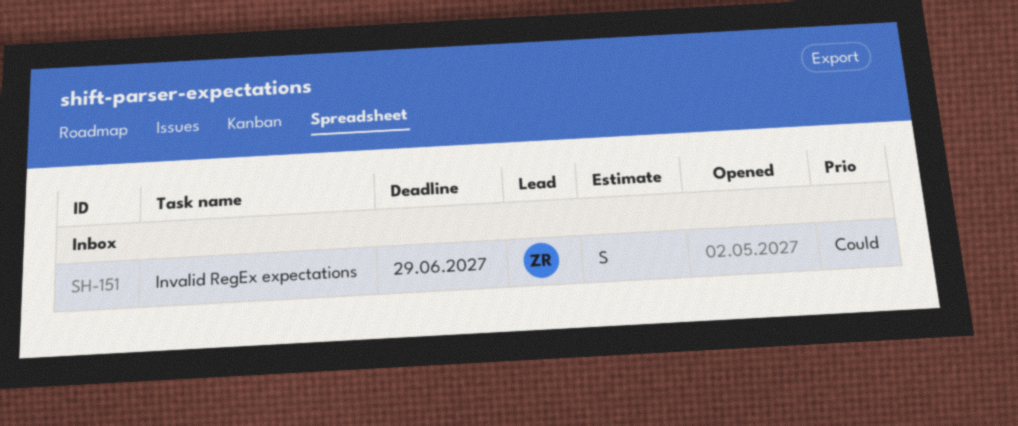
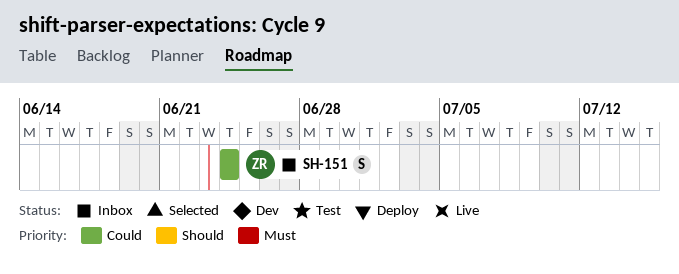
SH-151, due: Jun 29 -> Jun 24

